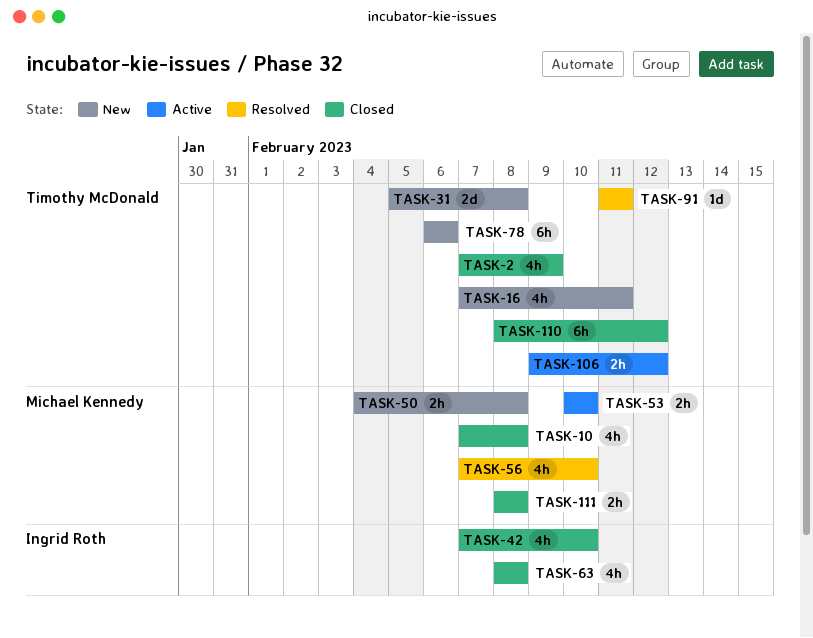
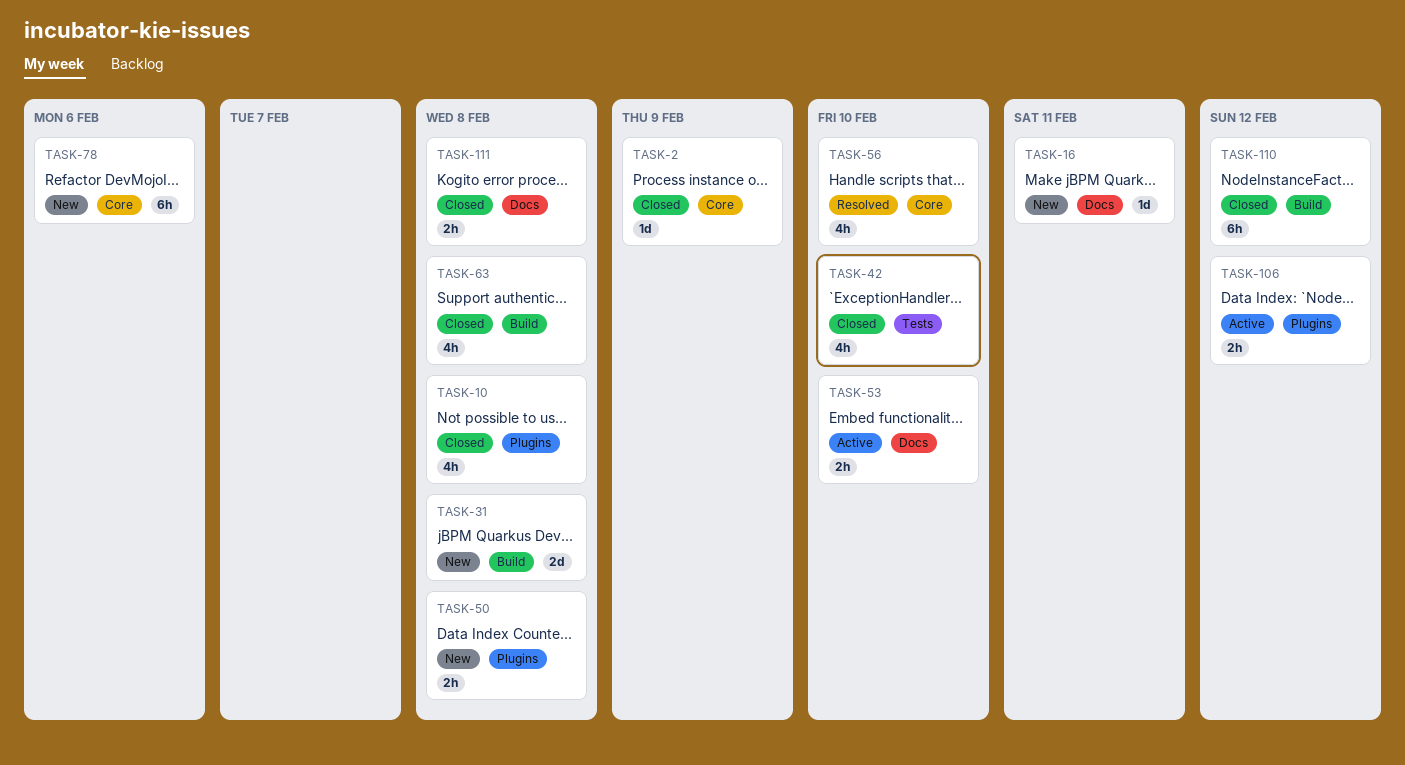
TASK-2, estimate: 4h -> 1d
TASK-16, estimate: 4h -> 1d
TASK-91: present -> none

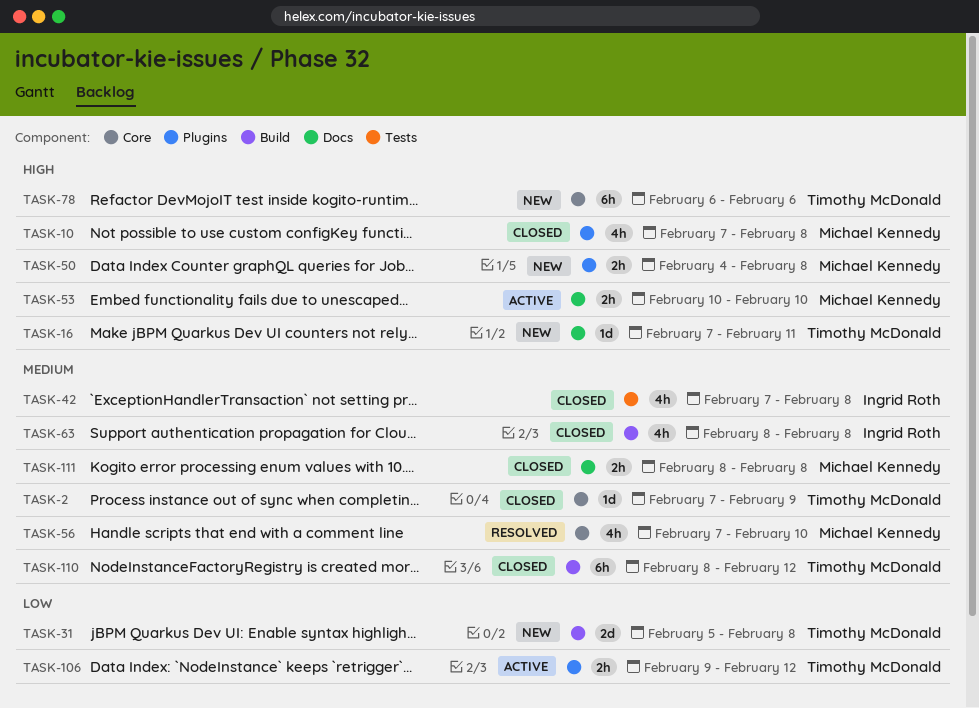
TASK-42, due: Feb 10 -> Feb 8

